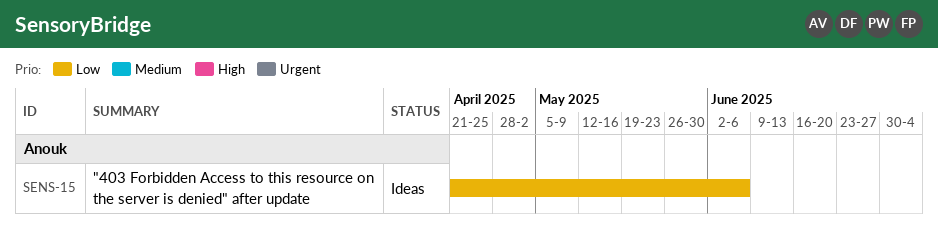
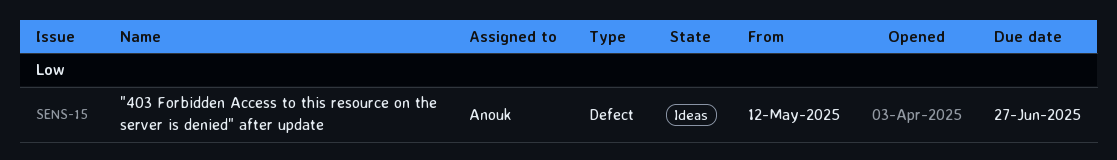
SENS-15, start: Apr 21 -> May 12
SENS-15, due: Jun 6 -> Jun 27

